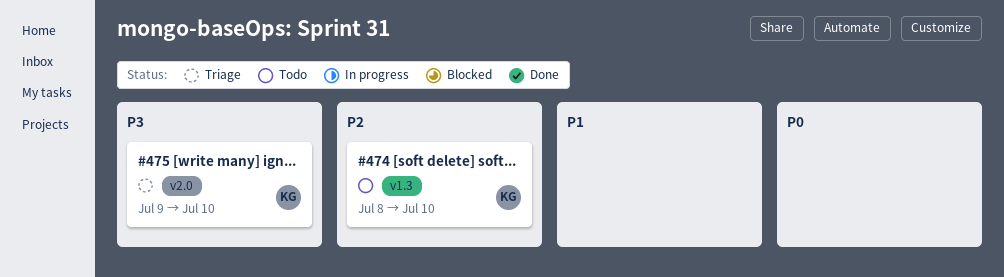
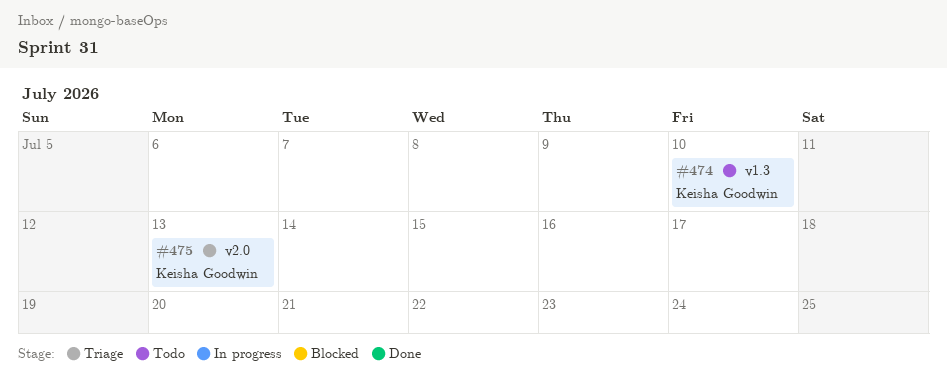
#475, due: Jul 10 -> Jul 13

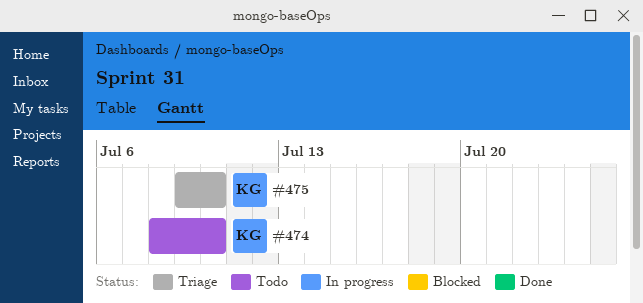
#475, due: Jul 13 -> Jul 10

